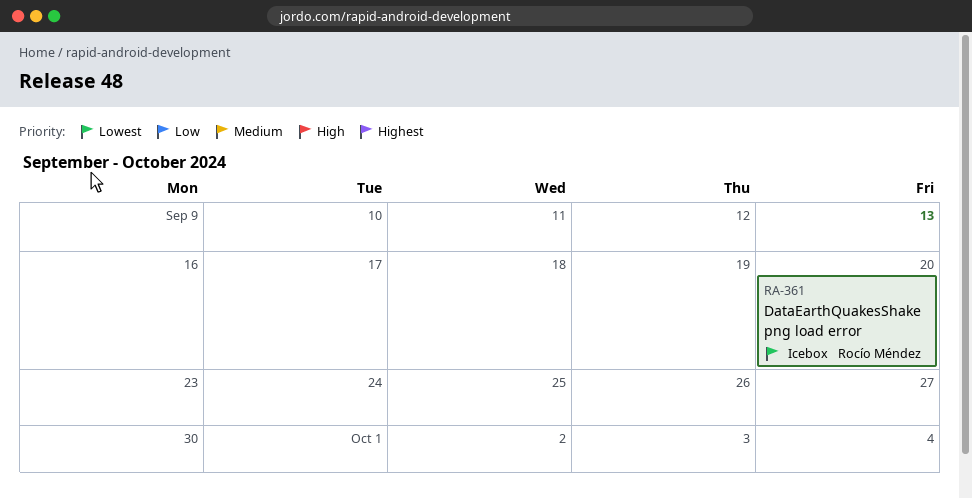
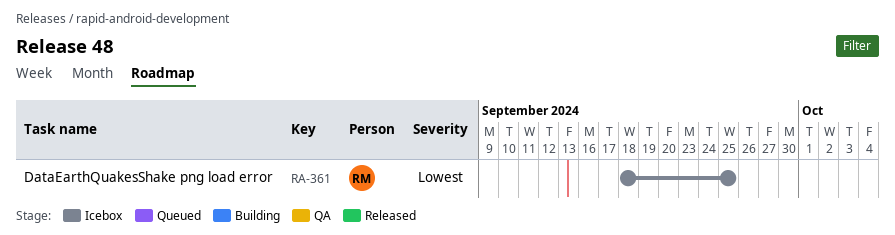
RA-361, due: Sep 20 -> Sep 25

